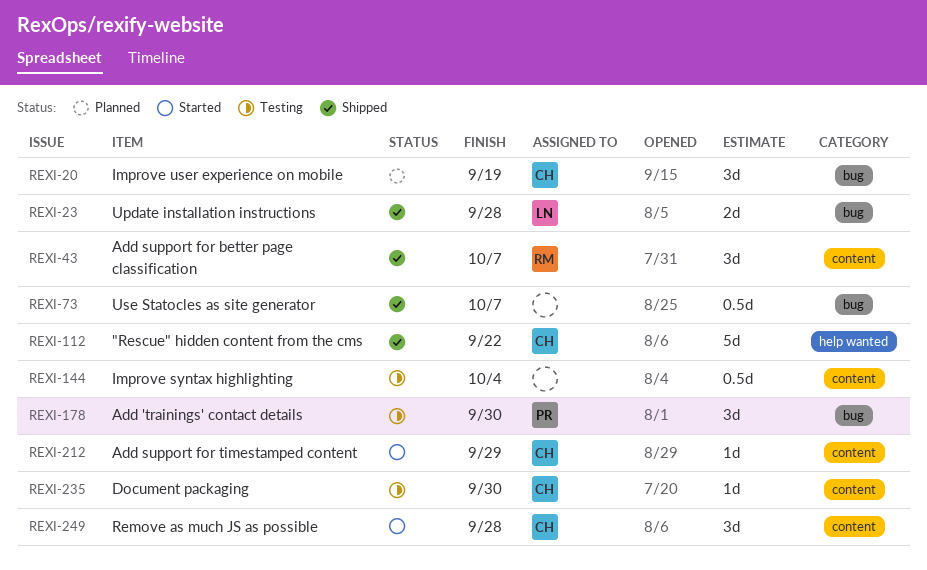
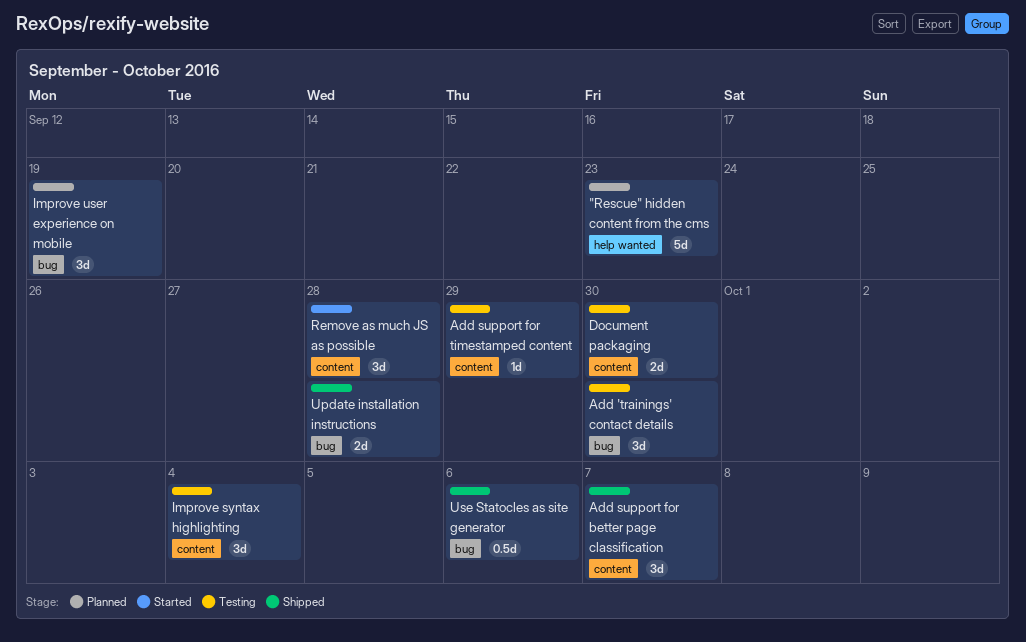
"Rescue" hidden content from the cms, status: Shipped -> Planned
"Rescue" hidden content from the cms, due: Sep 22 -> Sep 23
Add support for timestamped content, status: Started -> Testing
Document packaging, estimate: 1d -> 2d
Improve syntax highlighting, estimate: 0.5d -> 3d
Use Statocles as site generator, due: Oct 7 -> Oct 6

